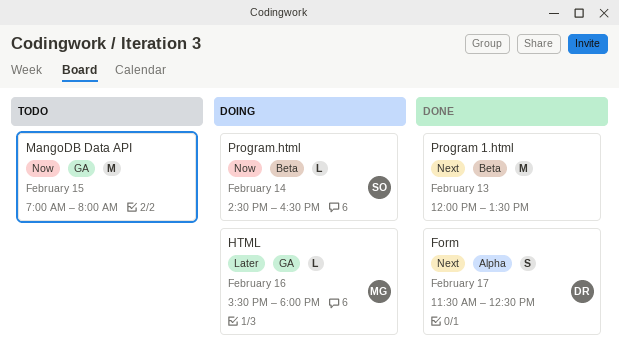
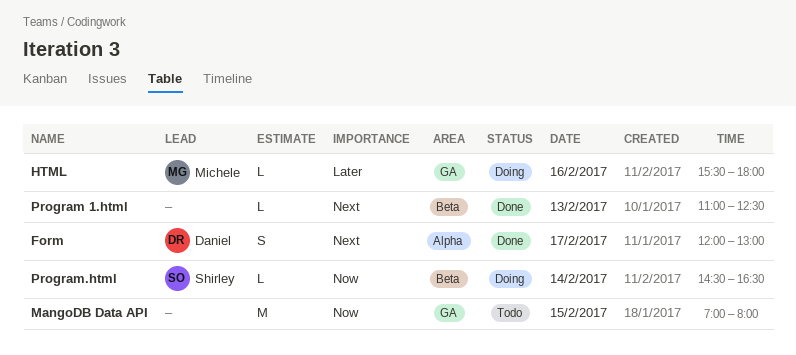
Form, begins: 11:30 -> 12:00
Form, ends: 12:30 -> 13:00
Program 1.html, estimate: M -> L
Program 1.html, begins: 12:00 -> 11:00
Program 1.html, ends: 13:30 -> 12:30

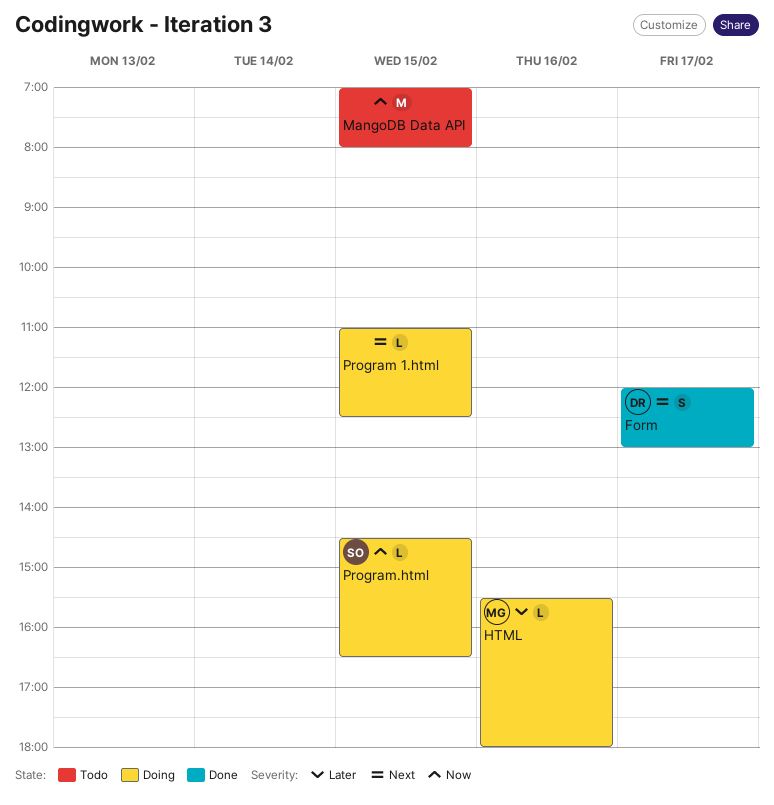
Program 1.html, status: Done -> Doing
Program 1.html, day: Feb 13 -> Feb 15
Program.html, day: Feb 14 -> Feb 15

